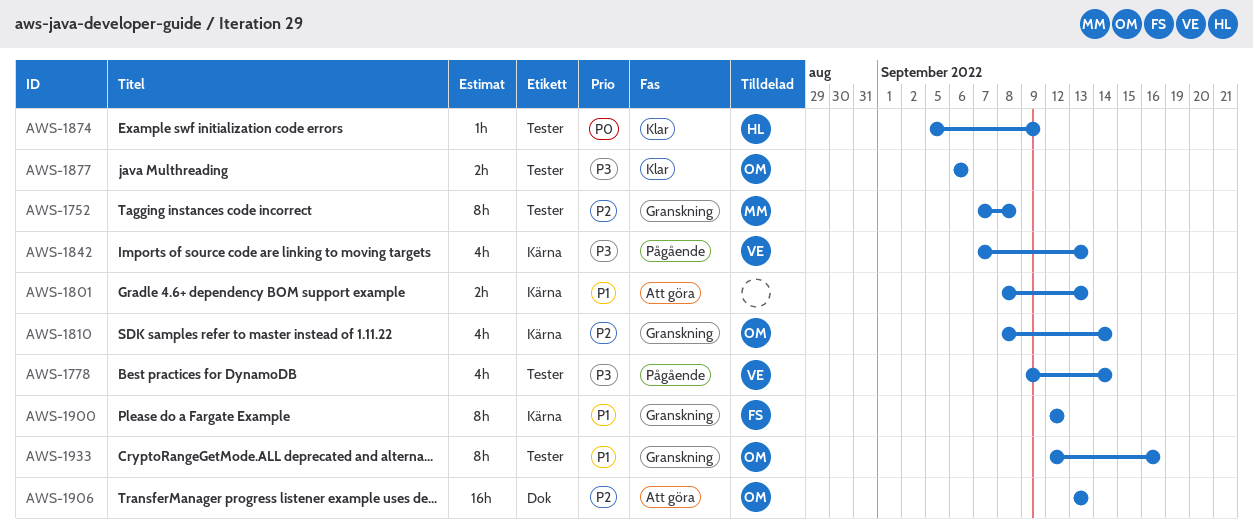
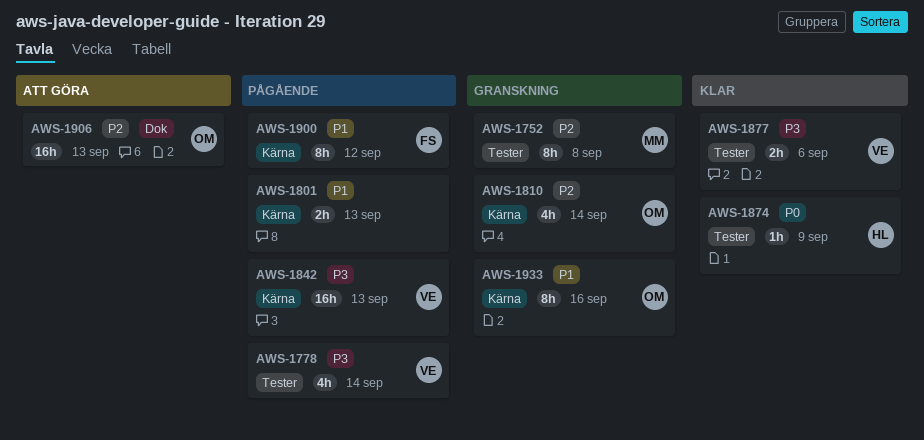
AWS-1801, status: Att göra -> Pågående
AWS-1842, estimate: 4h -> 16h
AWS-1877, owner: OM -> VE
AWS-1900, status: Granskning -> Pågående
AWS-1933, label: Tester -> Kärna

